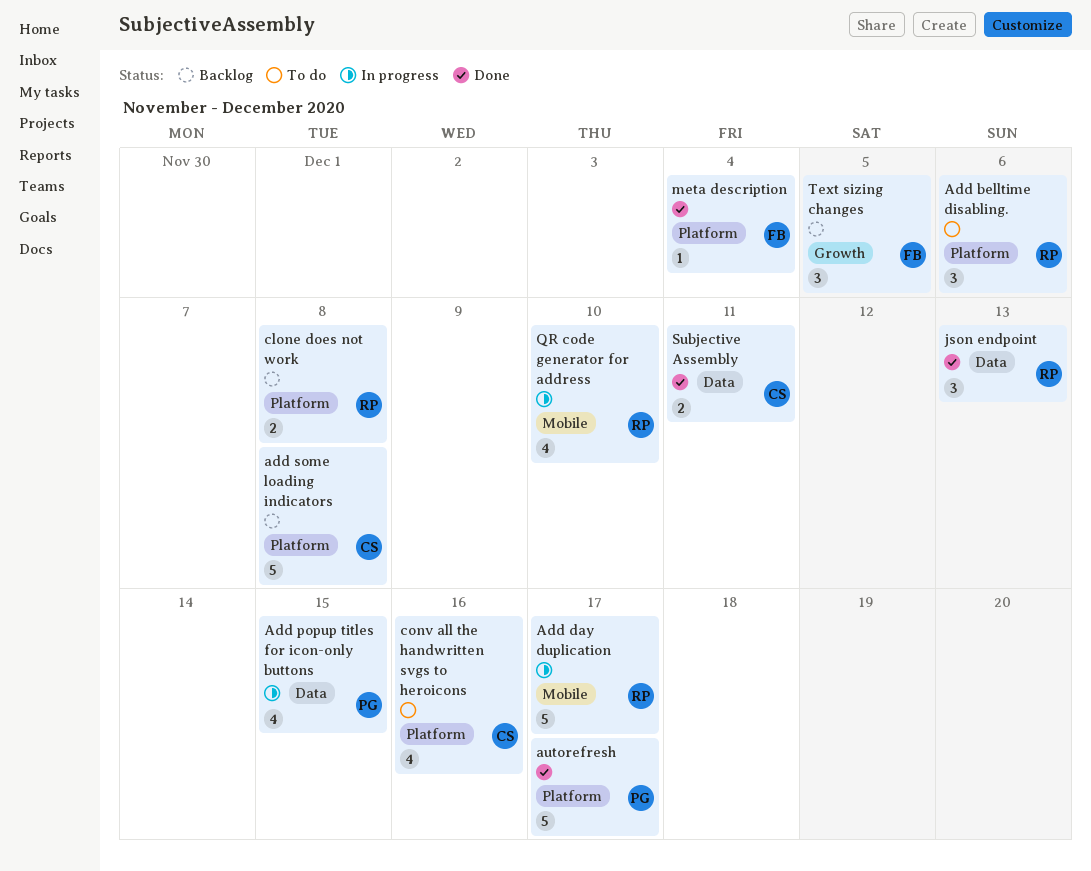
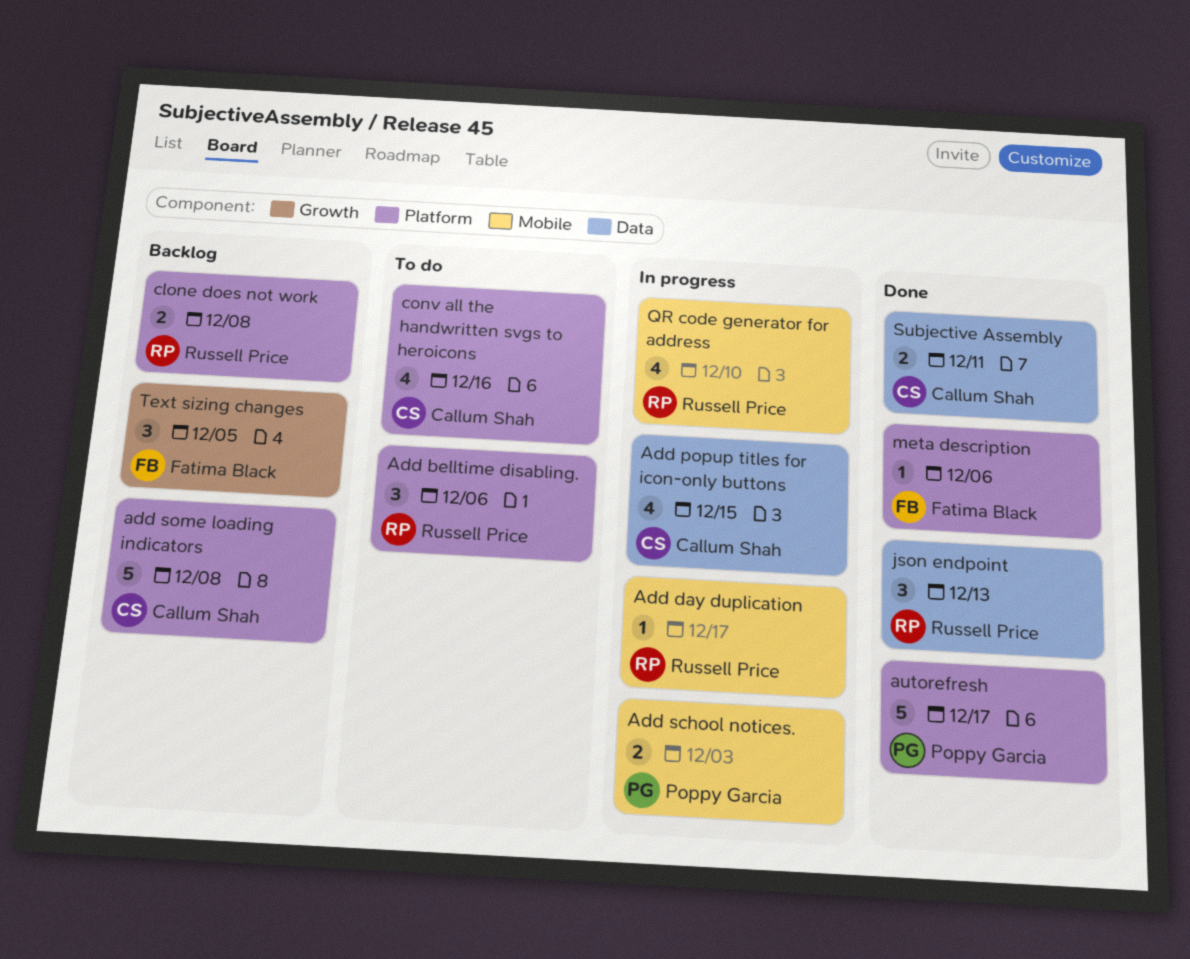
Add day duplication, estimate: 5 -> 1
Add popup titles for icon-only buttons, owner: Poppy Garcia -> Callum Shah
Add school notices.: none -> present
meta description, due: Dec 4 -> Dec 6

